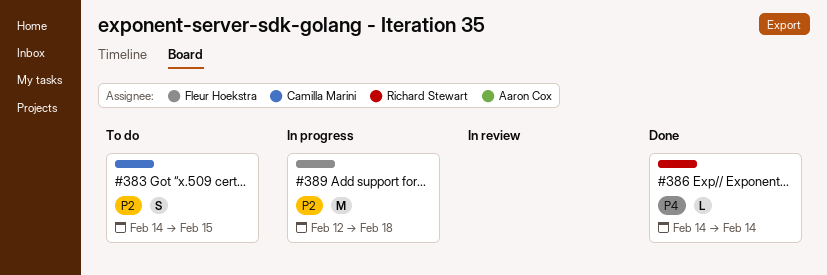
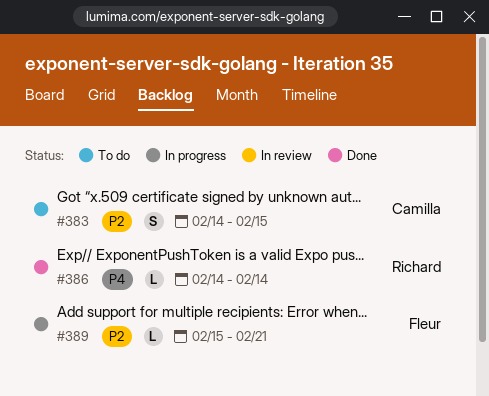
#389, estimate: M -> L
#389, start: Feb 12 -> Feb 15
#389, due: Feb 18 -> Feb 21

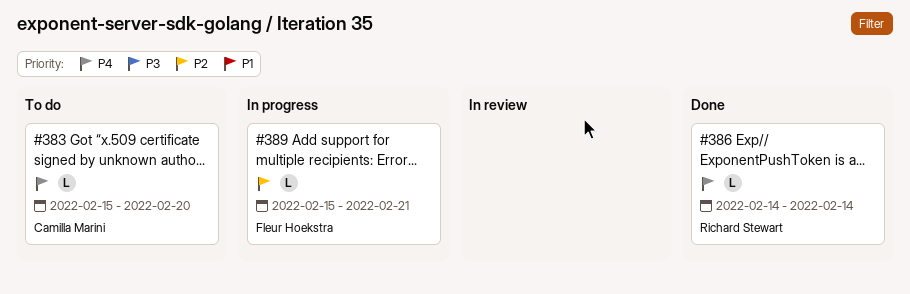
#383, priority: P2 -> P4
#383, estimate: S -> L
#383, start: Feb 14 -> Feb 15
#383, due: Feb 15 -> Feb 20

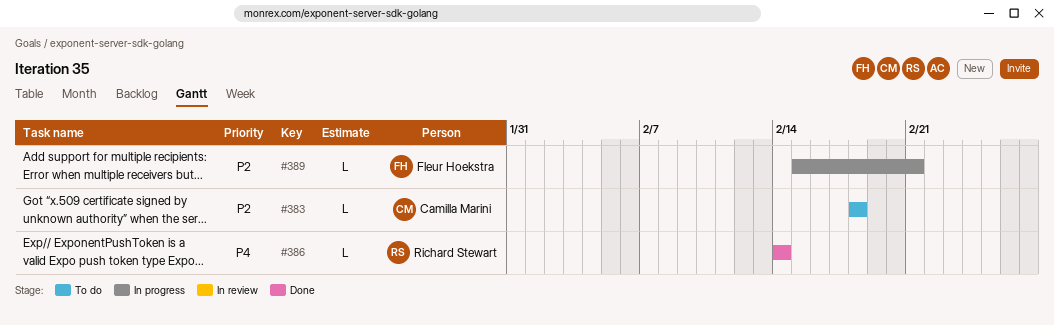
#383, priority: P4 -> P2
#383, start: Feb 15 -> Feb 18
#383, due: Feb 20 -> Feb 18

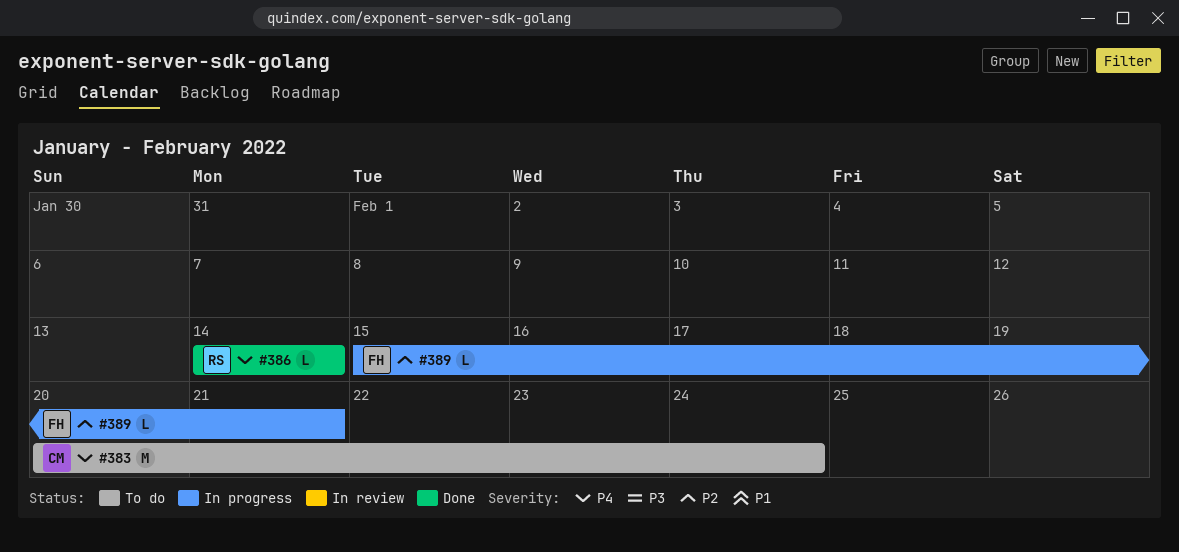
#383, priority: P2 -> P4
#383, estimate: L -> M
#383, start: Feb 18 -> Feb 20
#383, due: Feb 18 -> Feb 24

